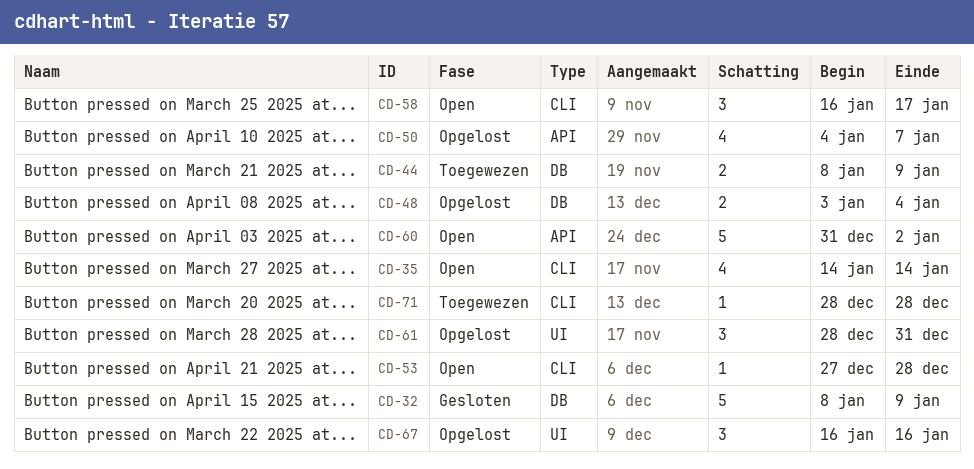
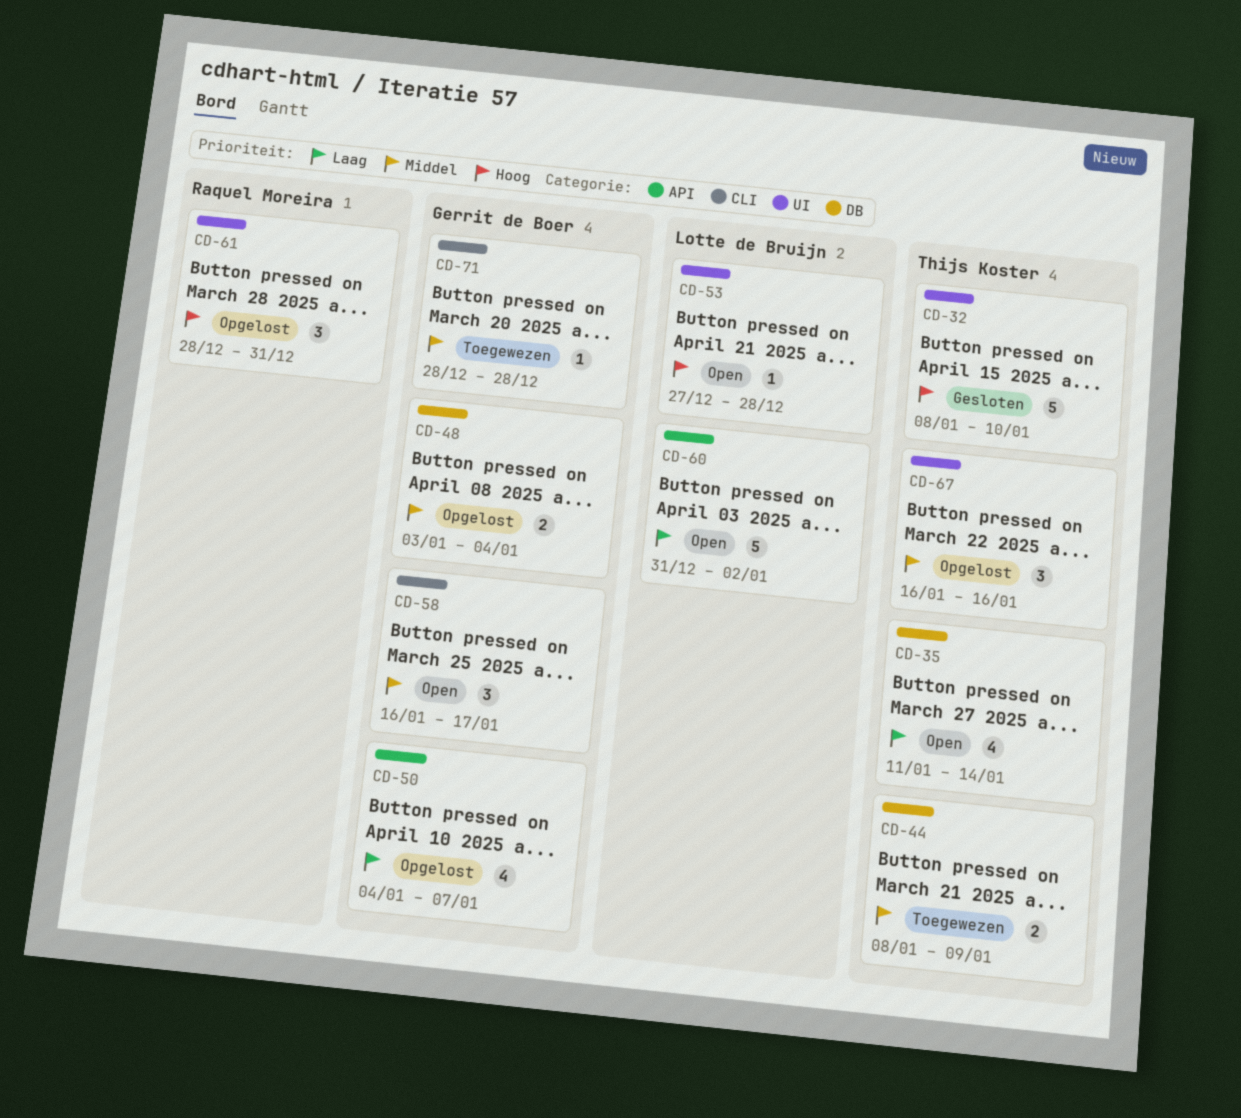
CD-32, label: DB -> UI
CD-32, due: Jan 9 -> Jan 10
CD-35, label: CLI -> DB
CD-35, start: Jan 14 -> Jan 11
CD-53, label: CLI -> UI

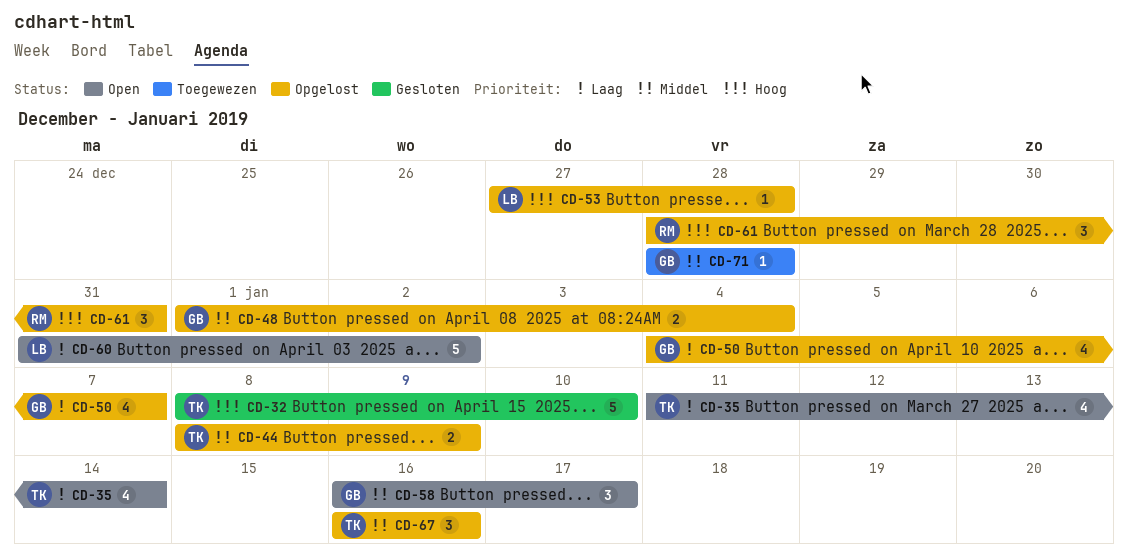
CD-44, status: Toegewezen -> Opgelost
CD-48, start: Jan 3 -> Jan 1
CD-53, status: Open -> Opgelost

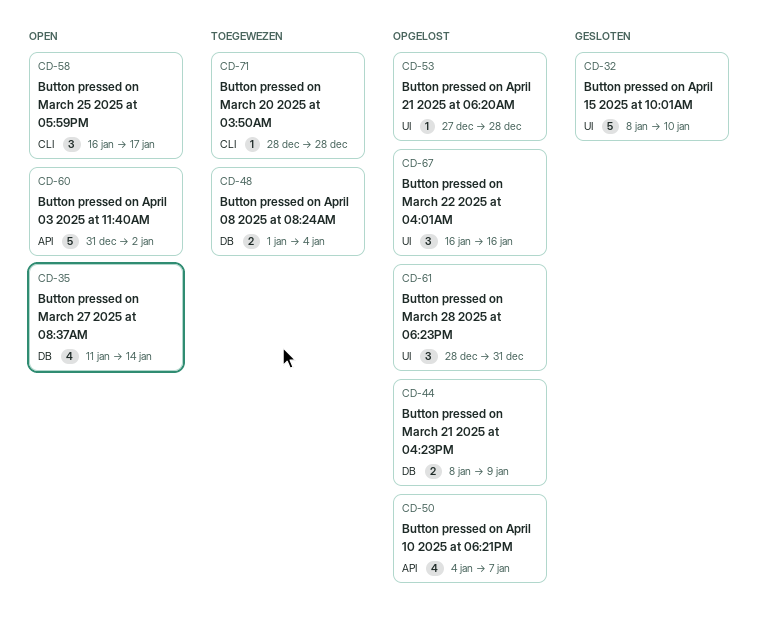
CD-48, status: Opgelost -> Toegewezen

